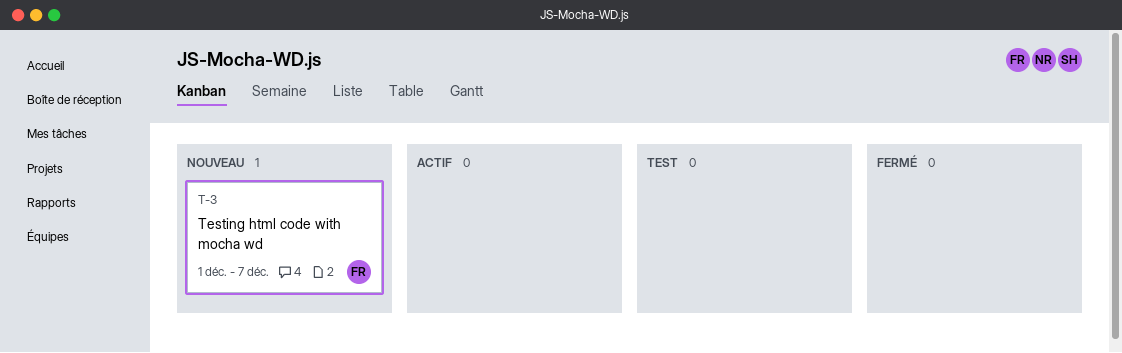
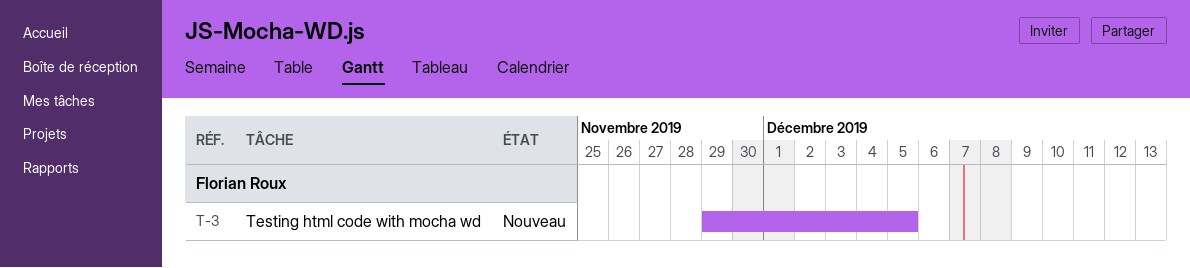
T-3, start: Dec 1 -> Nov 29
T-3, due: Dec 7 -> Dec 5

